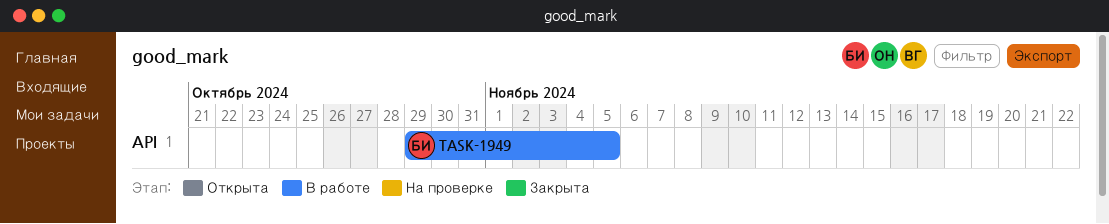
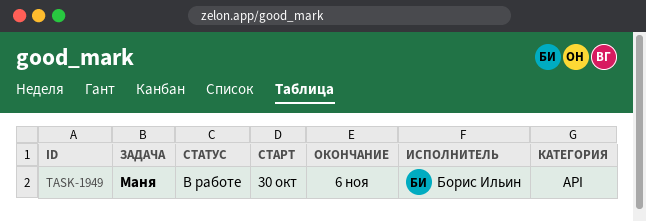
TASK-1949, start: Oct 29 -> Oct 30
TASK-1949, due: Nov 5 -> Nov 6

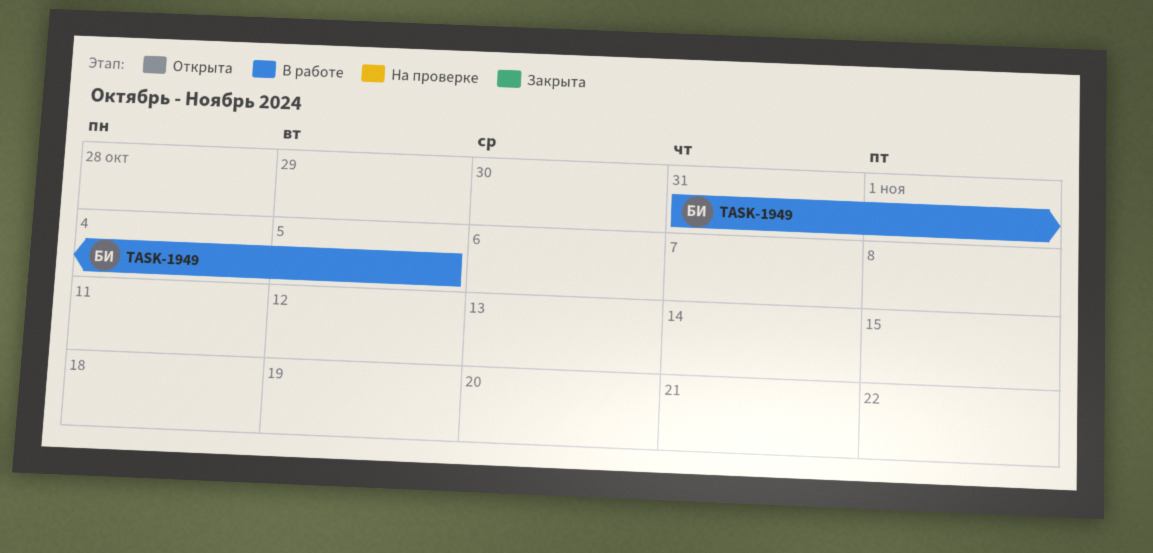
TASK-1949, start: Oct 30 -> Oct 31
TASK-1949, due: Nov 6 -> Nov 5

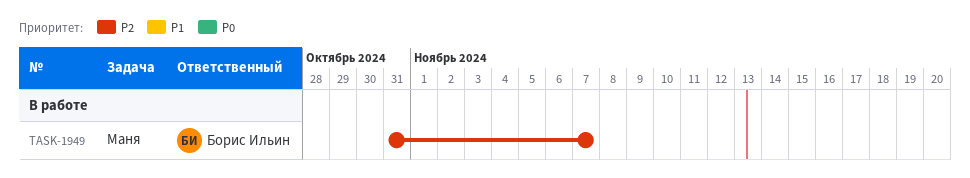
TASK-1949, due: Nov 5 -> Nov 7

